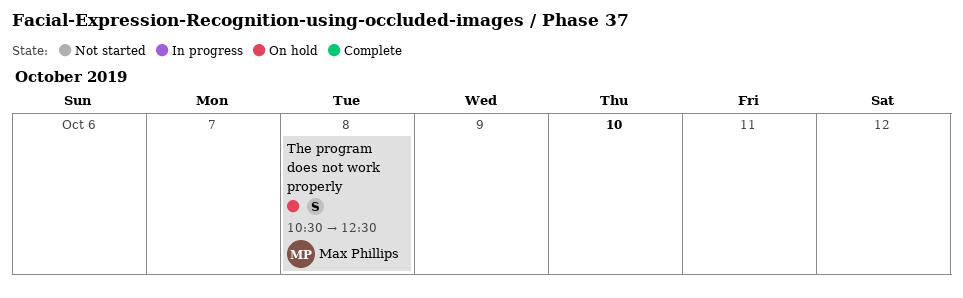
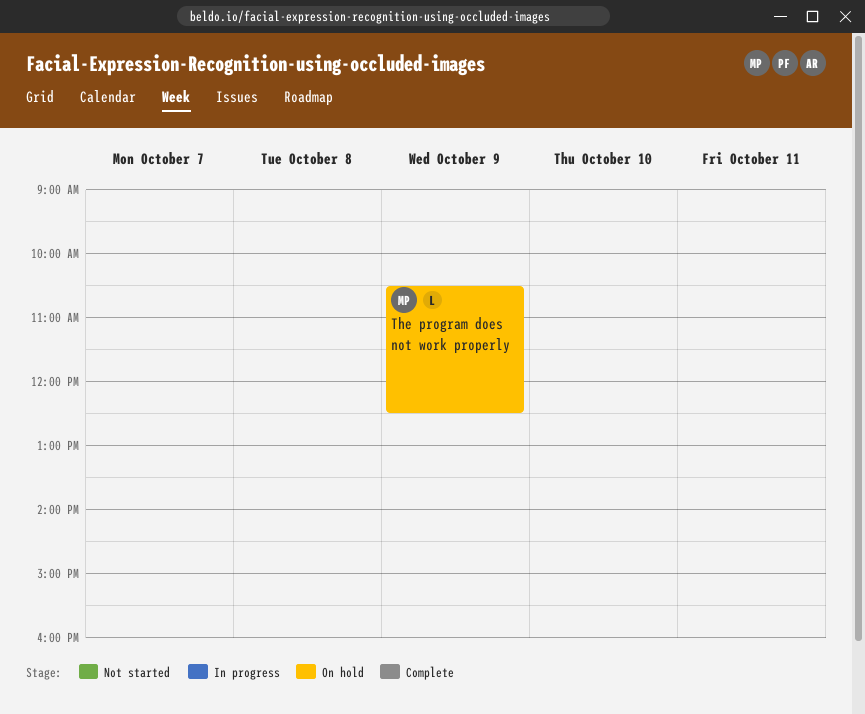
The program does not work properly, estimate: S -> L
The program does not work properly, day: Oct 8 -> Oct 9

